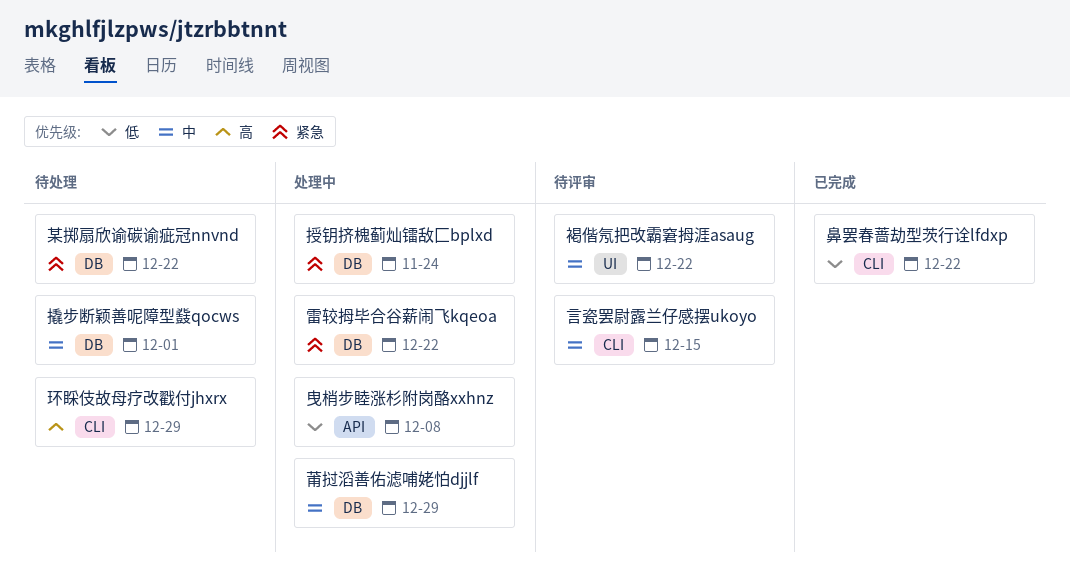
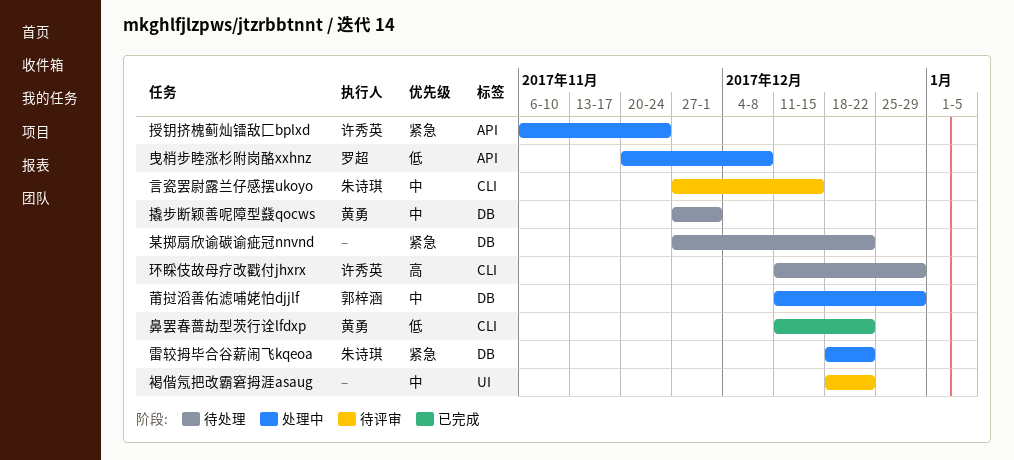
授钥挤槐蓟灿镭敌匚bplxd, label: DB -> API

